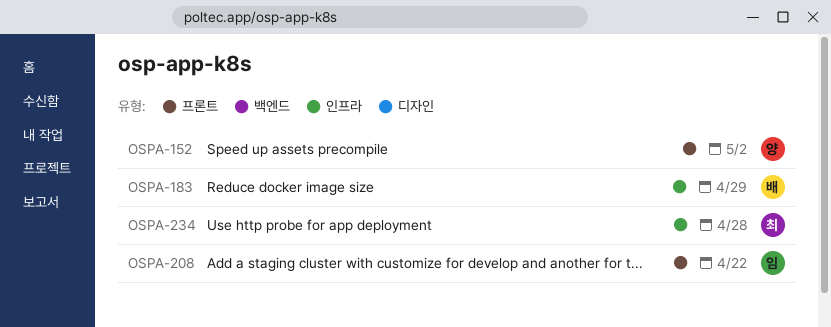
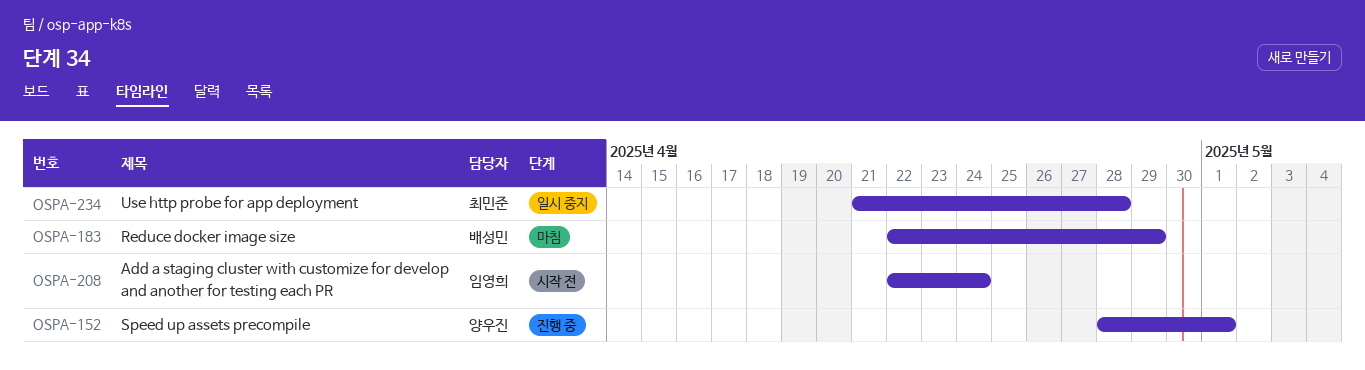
OSPA-152, due: May 2 -> May 1
OSPA-208, due: Apr 22 -> Apr 24

